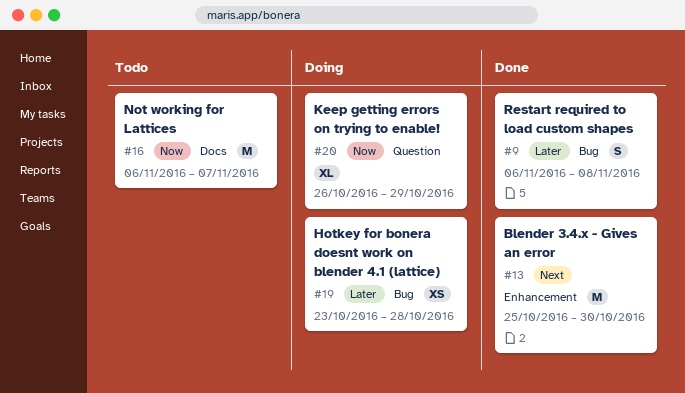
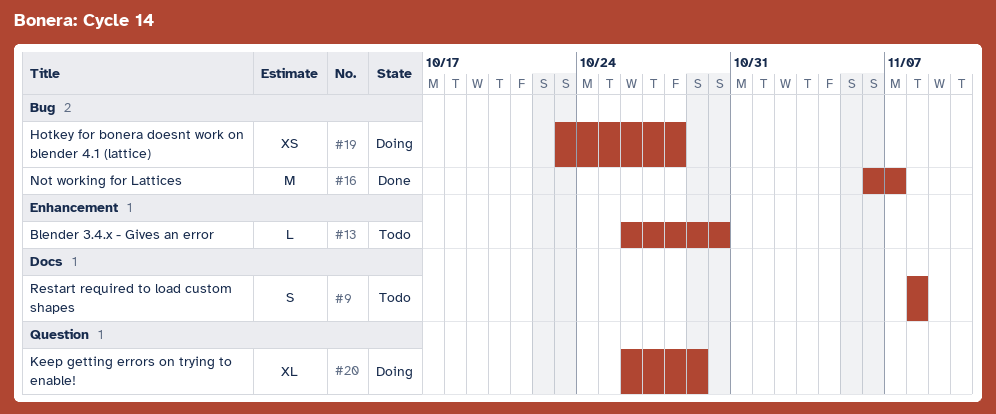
#9, status: Done -> Todo
#9, label: Bug -> Docs
#9, start: Nov 6 -> Nov 8
#13, status: Done -> Todo
#13, estimate: M -> L
#13, start: Oct 25 -> Oct 26
#16, status: Todo -> Done
#16, label: Docs -> Bug

